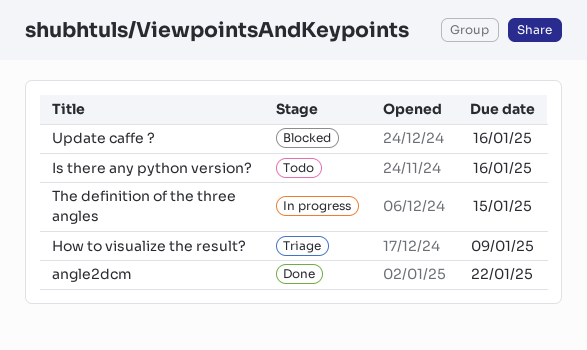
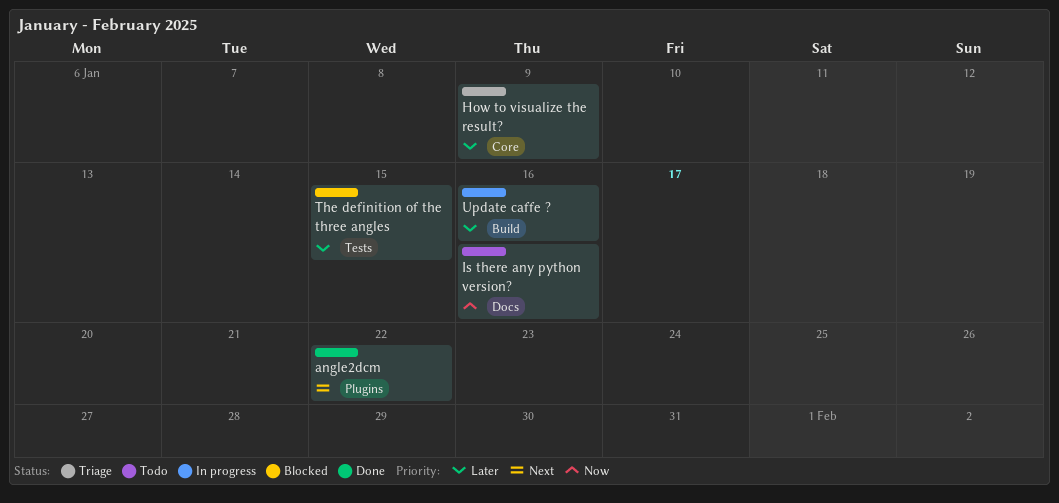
The definition of the three angles, status: In progress -> Blocked
Update caffe ?, status: Blocked -> In progress

